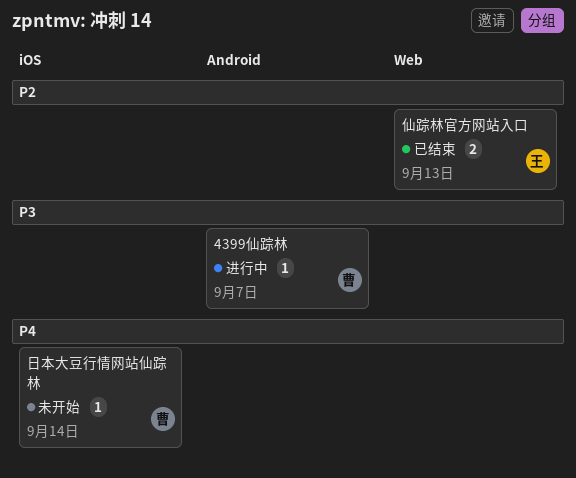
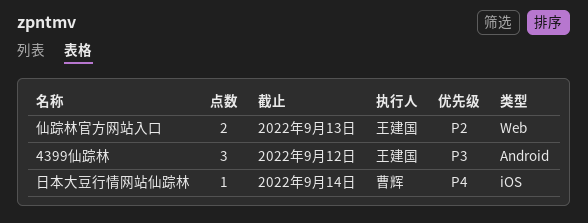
4399仙踪林, owner: 曹辉 -> 王建国
4399仙踪林, estimate: 1 -> 3
4399仙踪林, due: Sep 7 -> Sep 12

